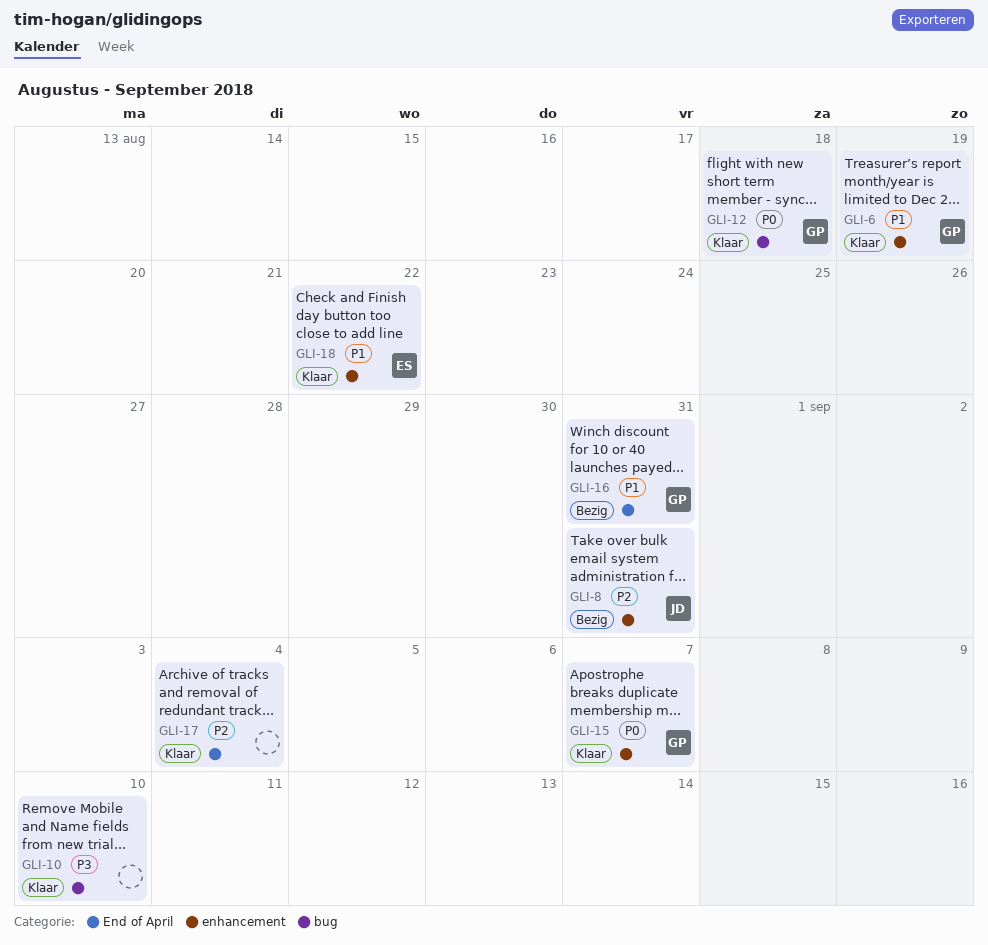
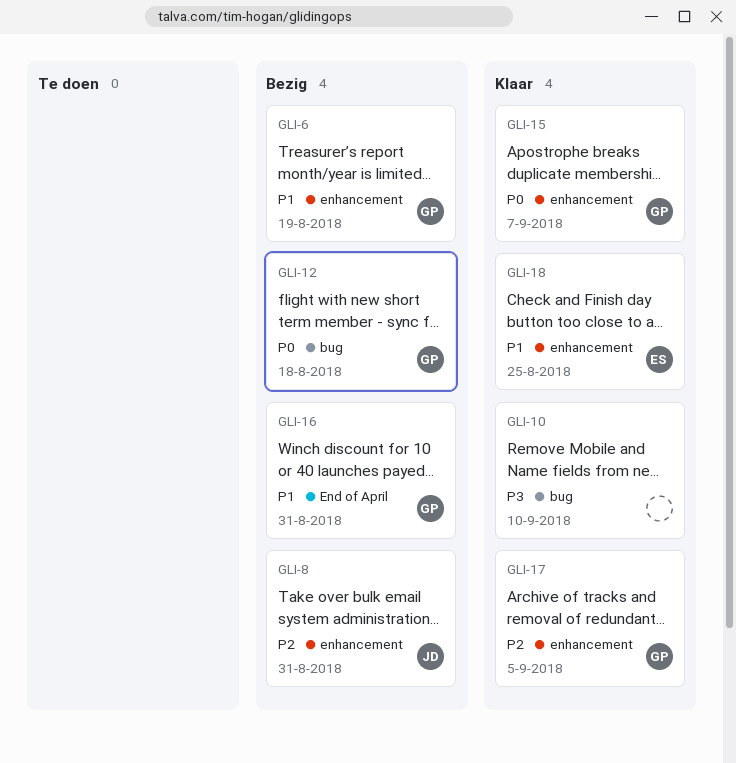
GLI-6, status: Klaar -> Bezig
GLI-12, status: Klaar -> Bezig
GLI-17, owner: none -> GP
GLI-17, label: End of April -> enhancement
GLI-17, due: Sep 4 -> Sep 5
GLI-18, due: Aug 22 -> Aug 25

